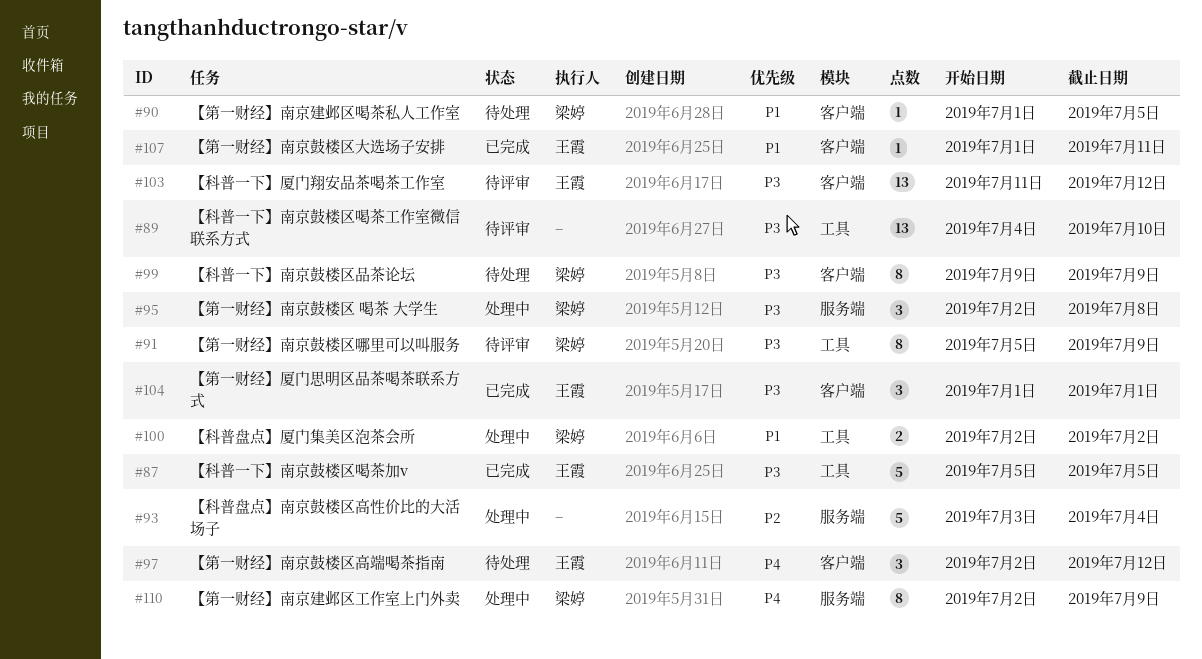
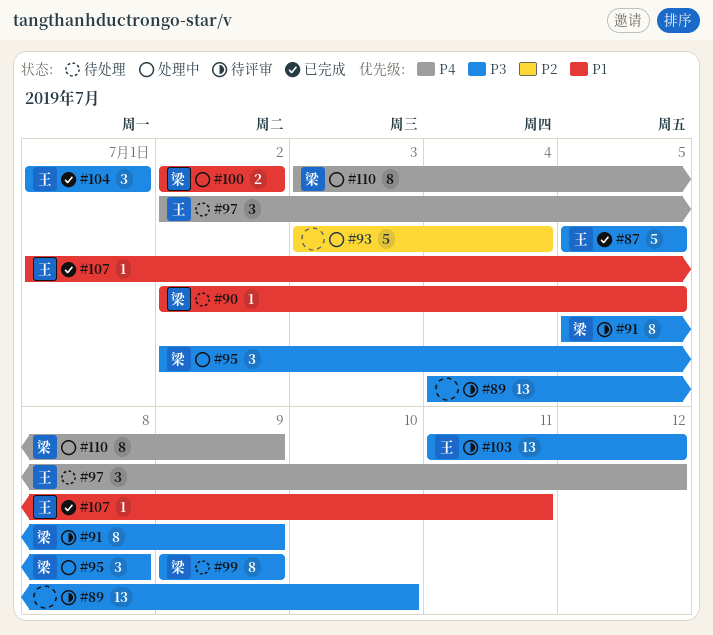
#90, start: Jul 1 -> Jul 2
#110, start: Jul 2 -> Jul 3

